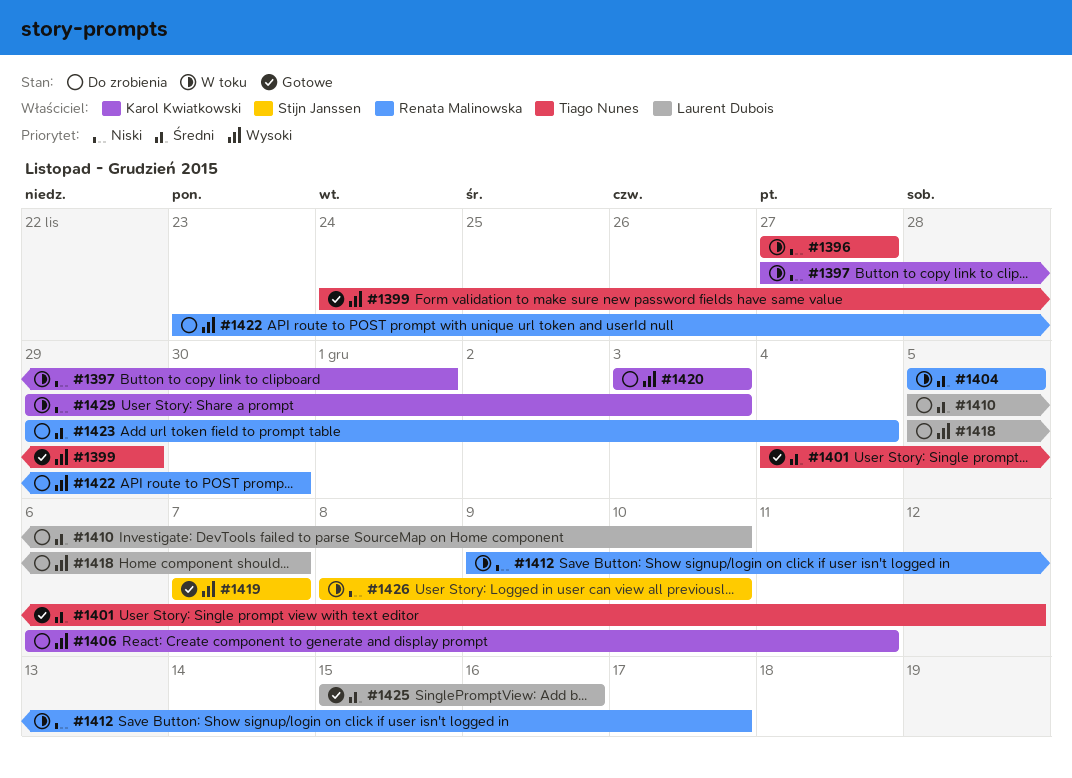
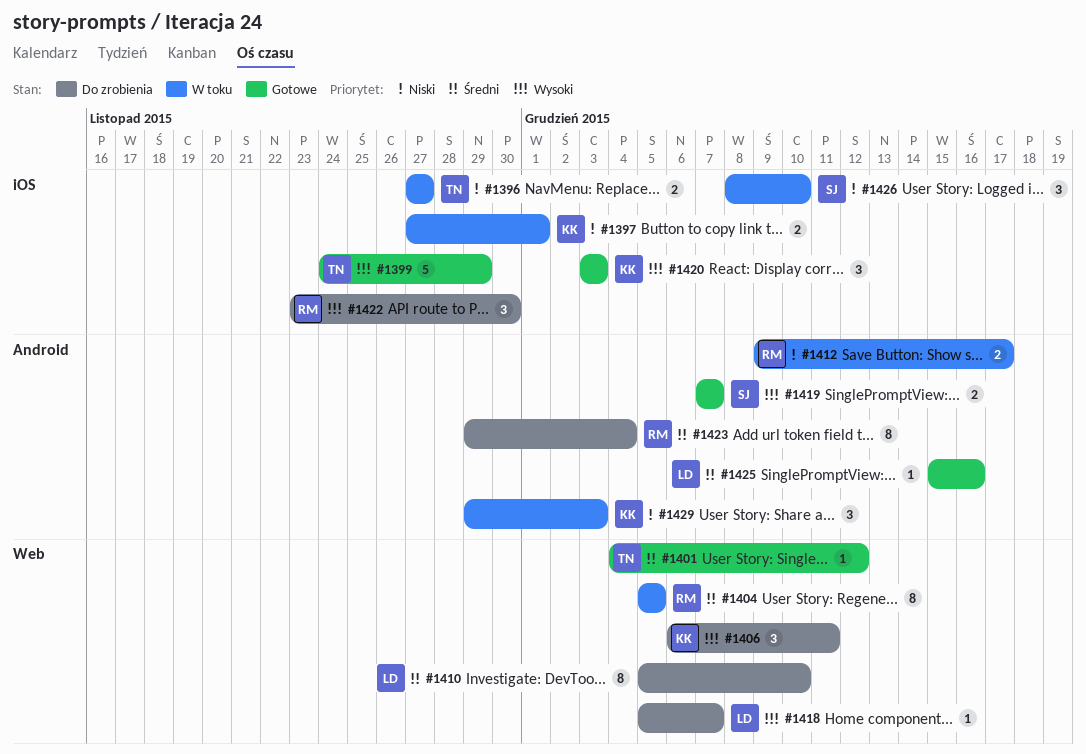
#1420, status: Do zrobienia -> Gotowe

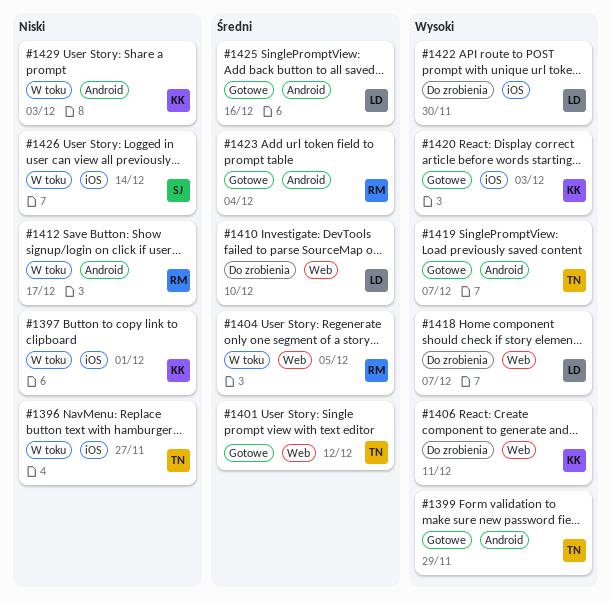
#1399, label: iOS -> Android
#1419, owner: SJ -> TN
#1422, owner: RM -> LD
#1423, status: Do zrobienia -> Gotowe
#1426, due: Dec 10 -> Dec 14

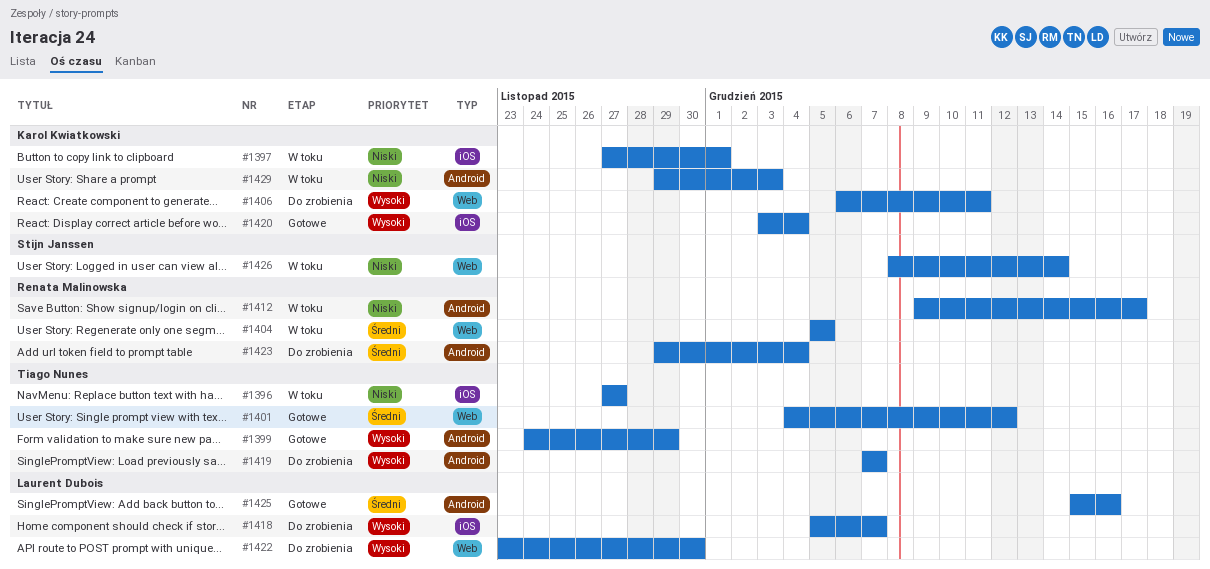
#1410: present -> none
#1418, label: Web -> iOS
#1419, status: Gotowe -> Do zrobienia
#1420, due: Dec 3 -> Dec 4
#1422, label: iOS -> Web
#1423, status: Gotowe -> Do zrobienia
#1426, label: iOS -> Web

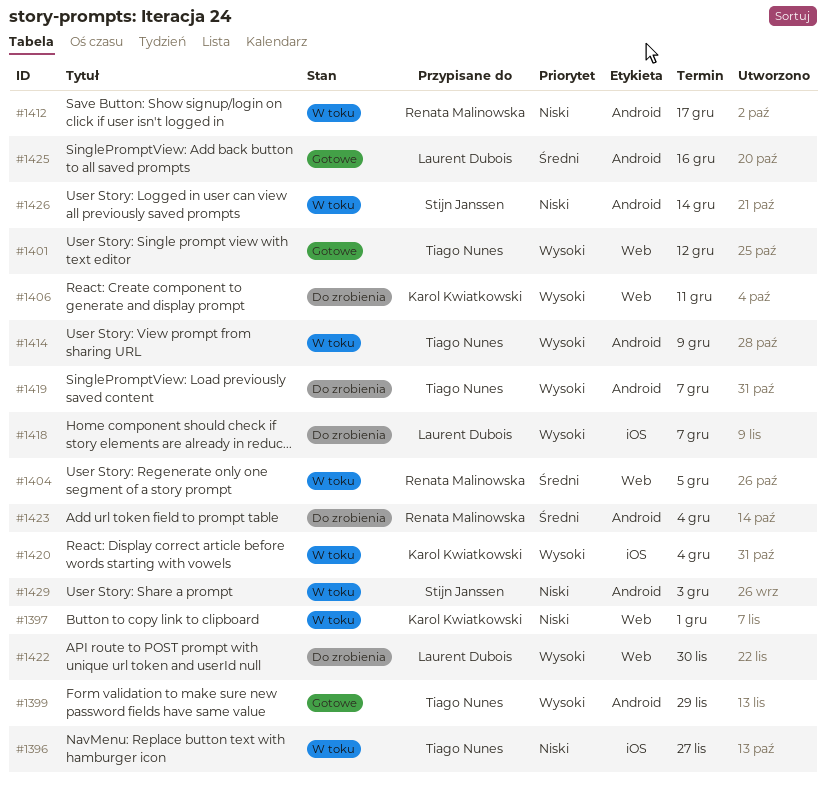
#1397, label: iOS -> Web
#1401, priority: Średni -> Wysoki
#1414: none -> present
#1420, status: Gotowe -> W toku
#1426, label: Web -> Android
#1429, owner: Karol Kwiatkowski -> Stijn Janssen

